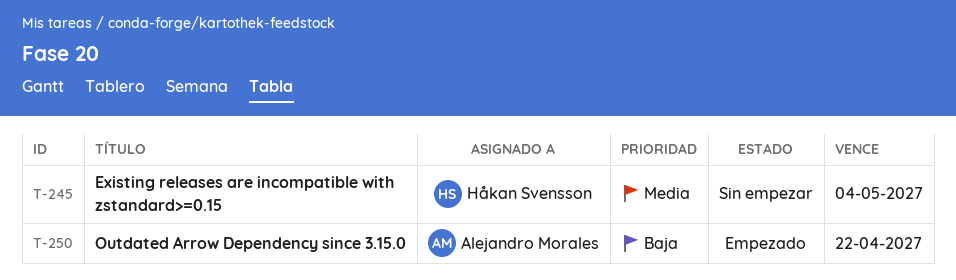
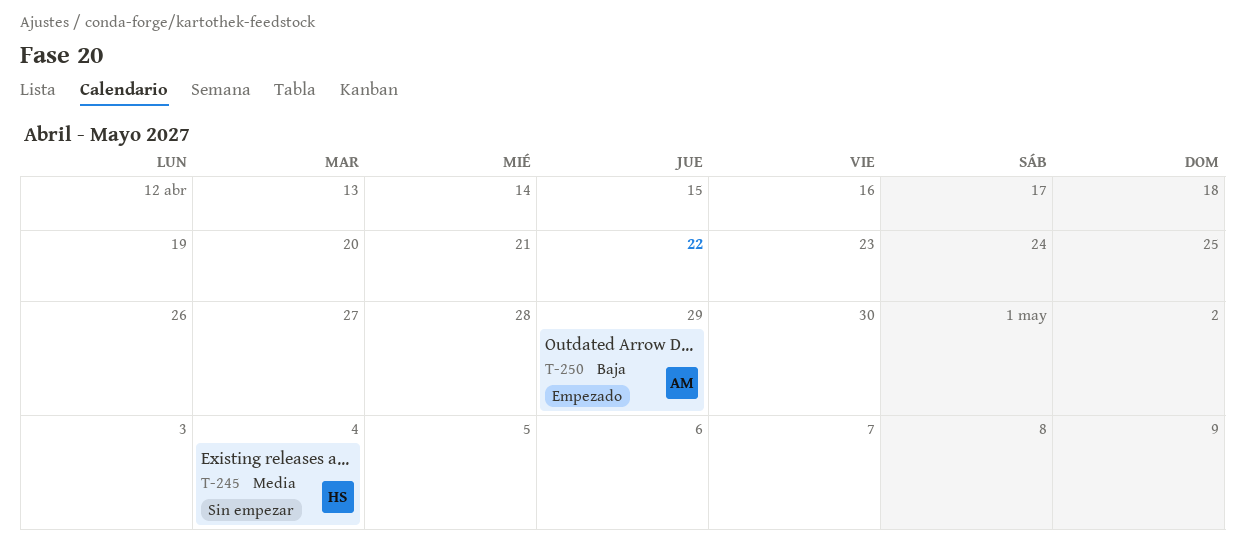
T-250, due: Apr 22 -> Apr 29

